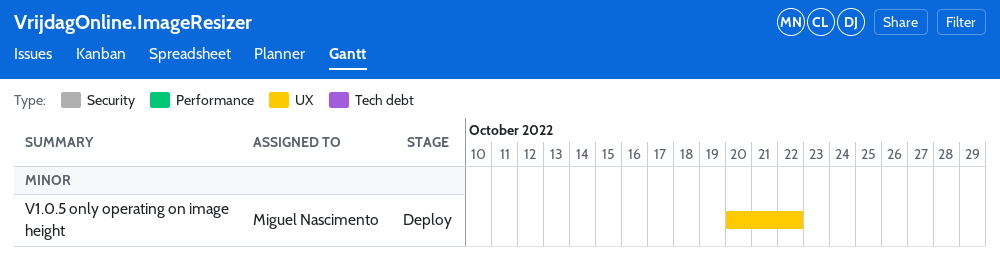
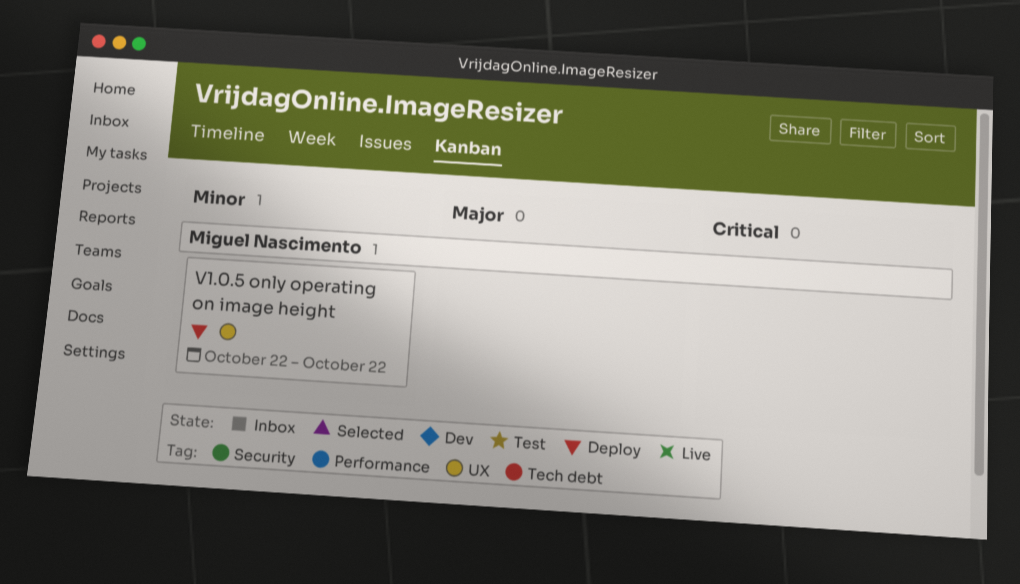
V1.0.5 only operating on image height, start: Oct 20 -> Oct 22

